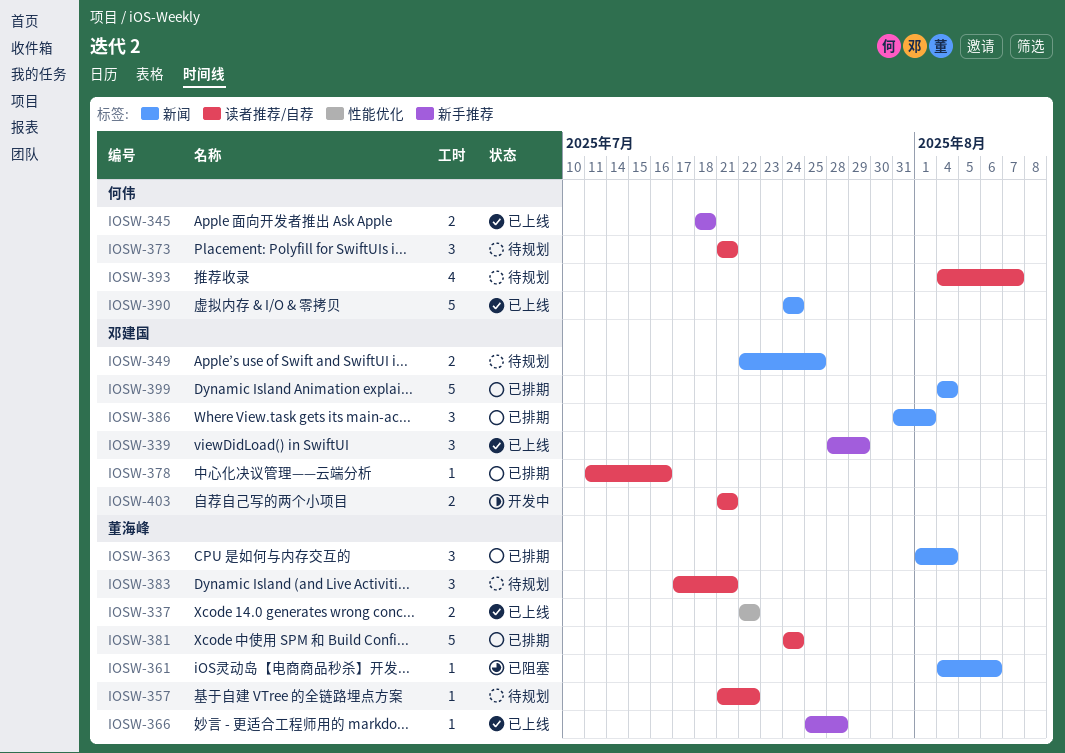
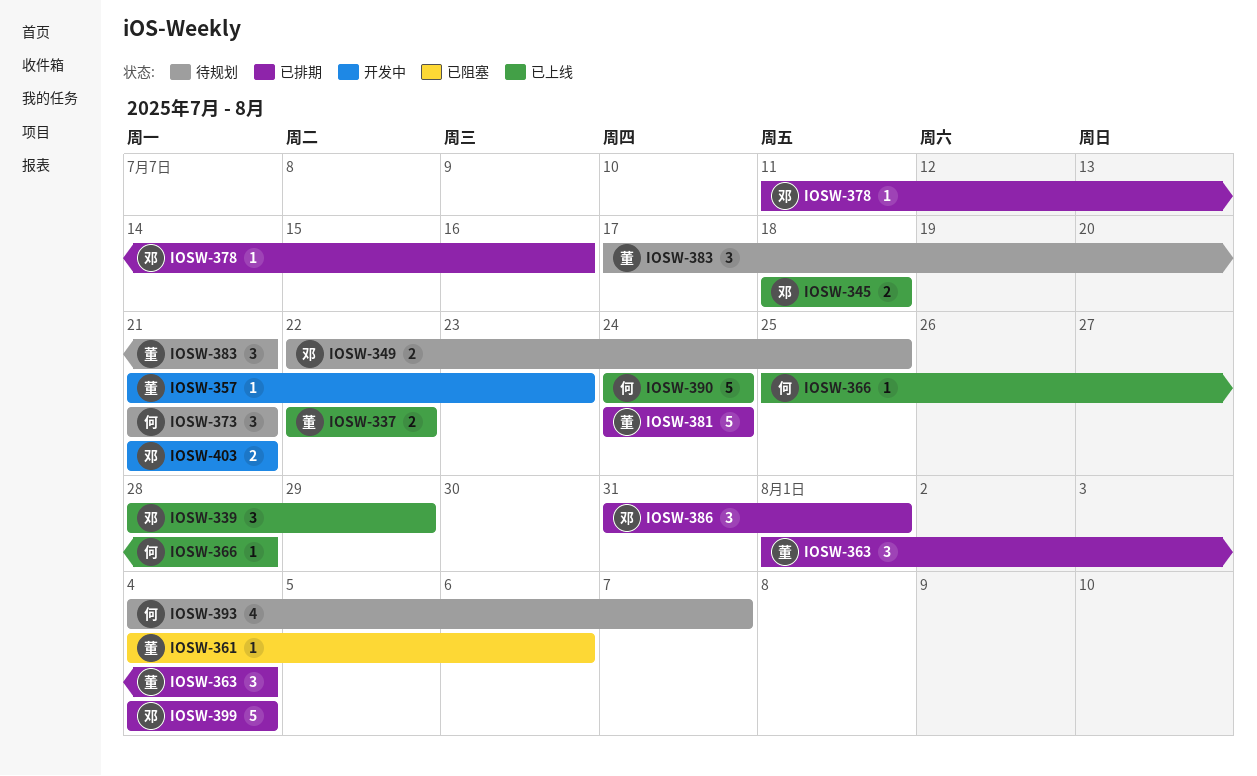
IOSW-345, owner: 何伟 -> 邓建国
IOSW-357, status: 待规划 -> 开发中
IOSW-357, due: Jul 22 -> Jul 23
IOSW-366, owner: 董海峰 -> 何伟

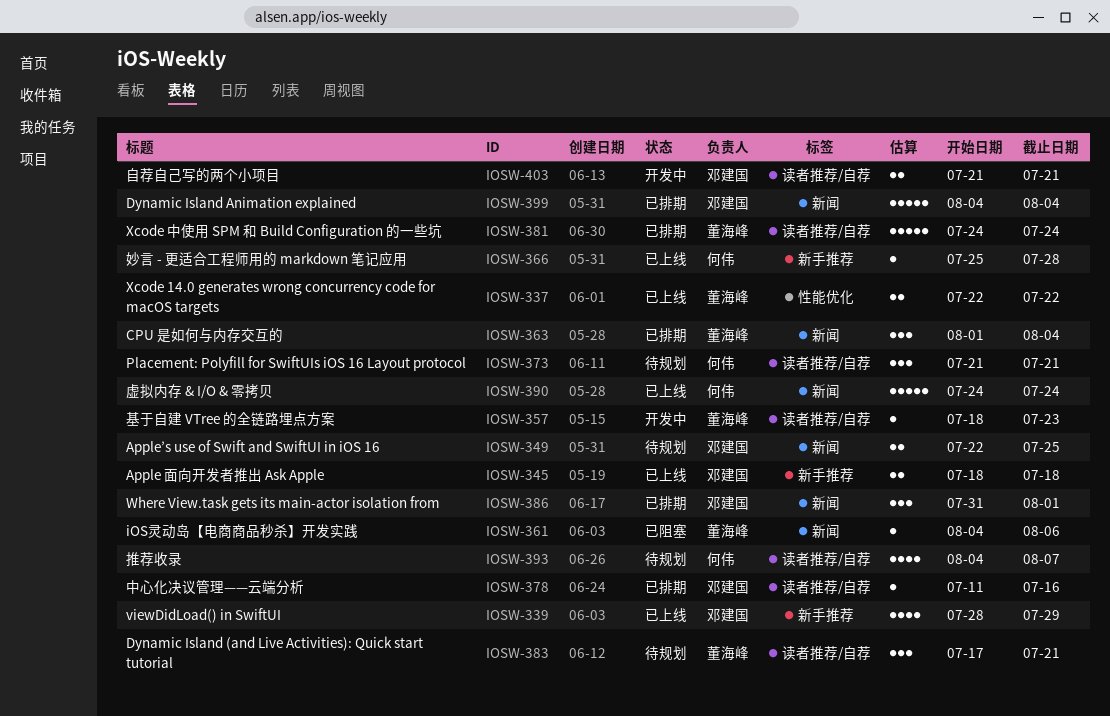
IOSW-339, estimate: 3 -> 4
IOSW-357, start: Jul 21 -> Jul 18

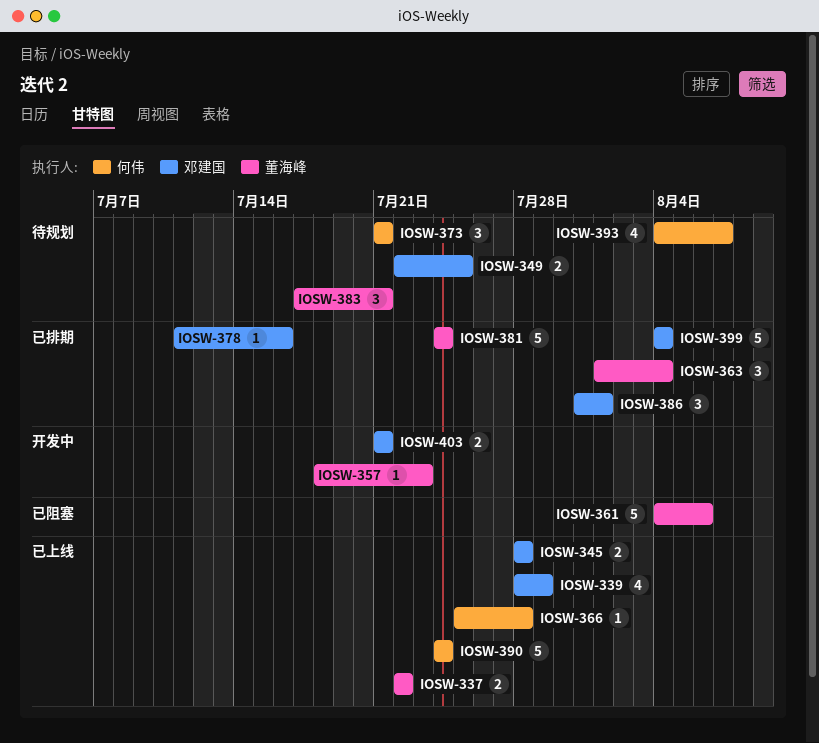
IOSW-345, start: Jul 18 -> Jul 28
IOSW-345, due: Jul 18 -> Jul 28
IOSW-361, estimate: 1 -> 5

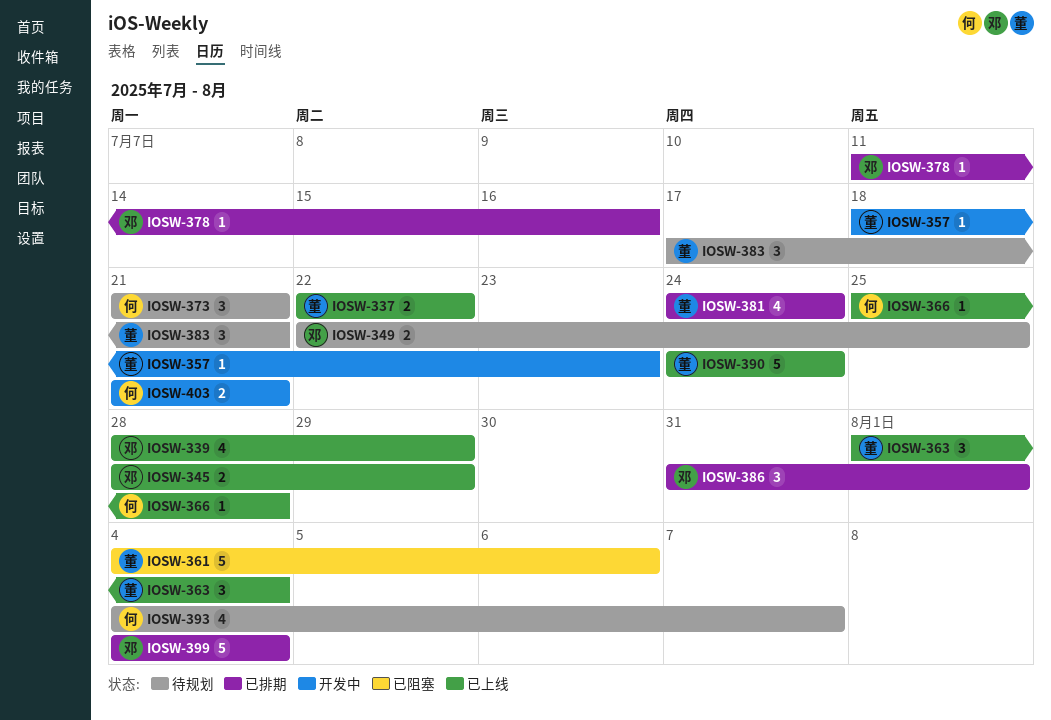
IOSW-345, due: Jul 28 -> Jul 29
IOSW-363, status: 已排期 -> 已上线
IOSW-381, estimate: 5 -> 4
IOSW-390, owner: 何伟 -> 董海峰
IOSW-403, owner: 邓建国 -> 何伟

